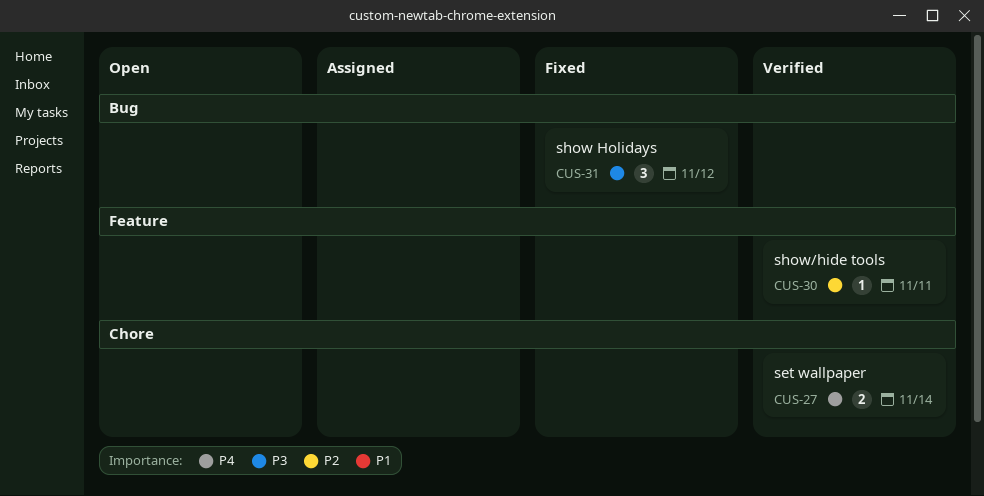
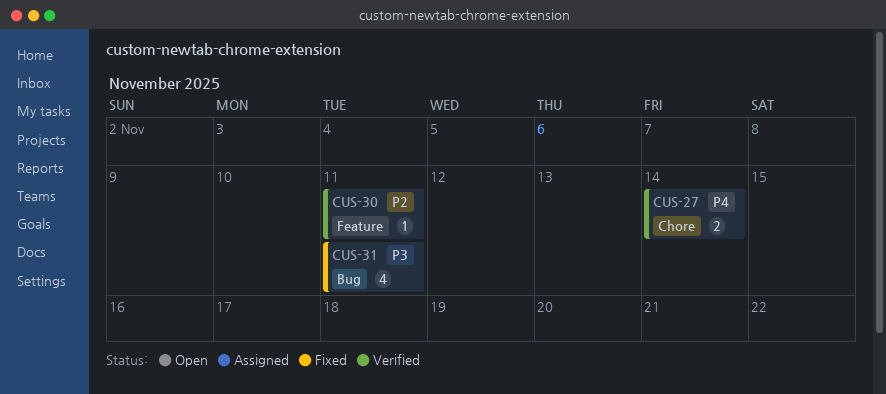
CUS-31, estimate: 3 -> 4
CUS-31, due: Nov 12 -> Nov 11

